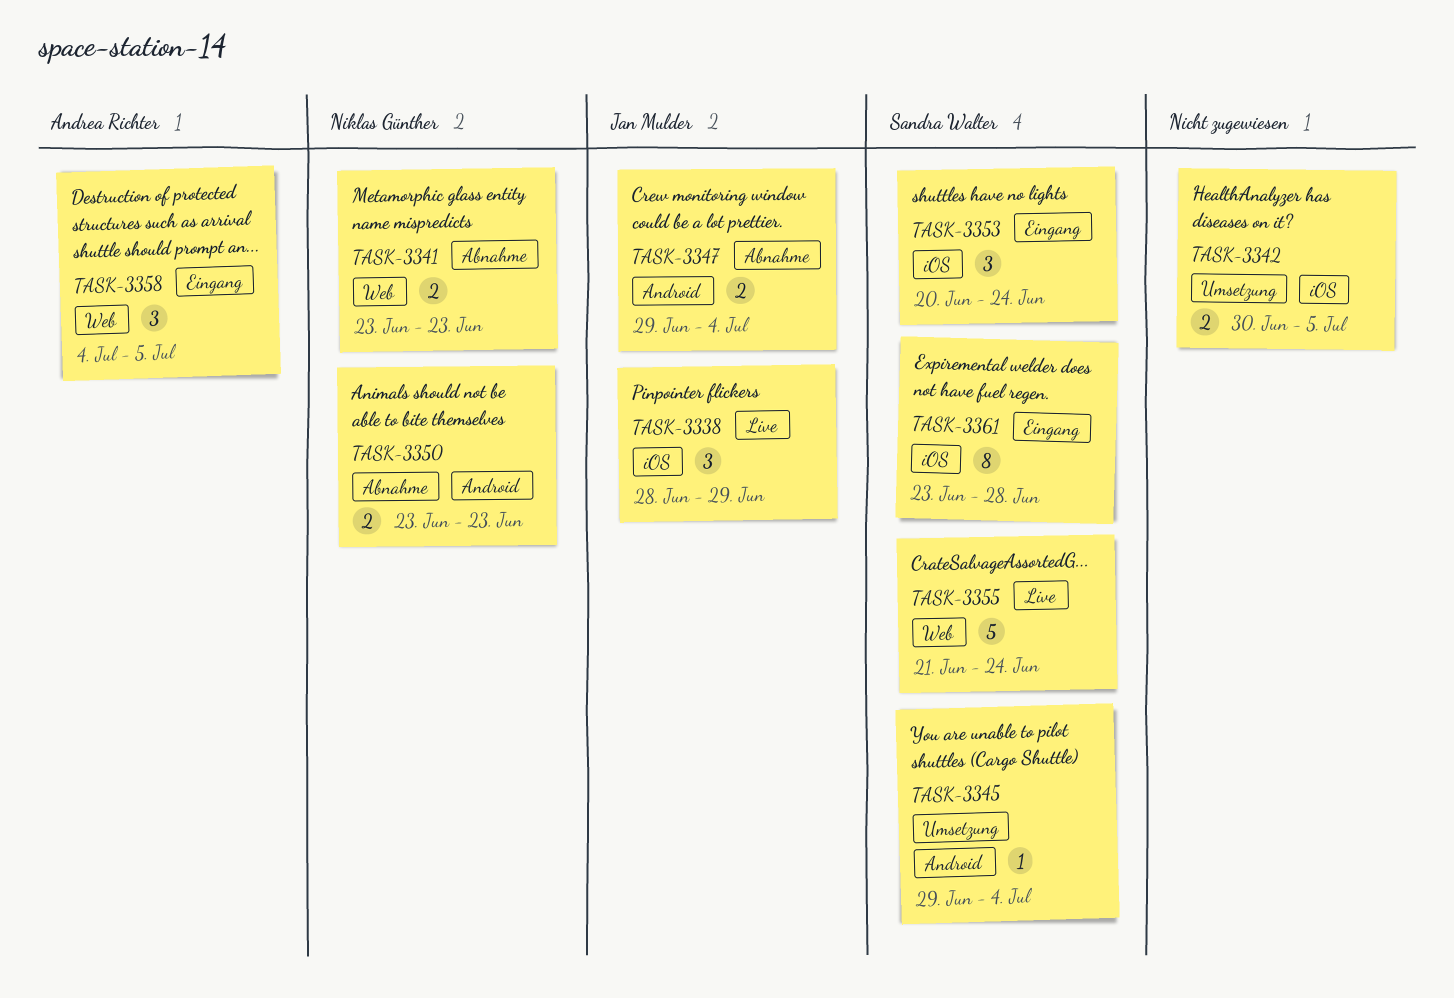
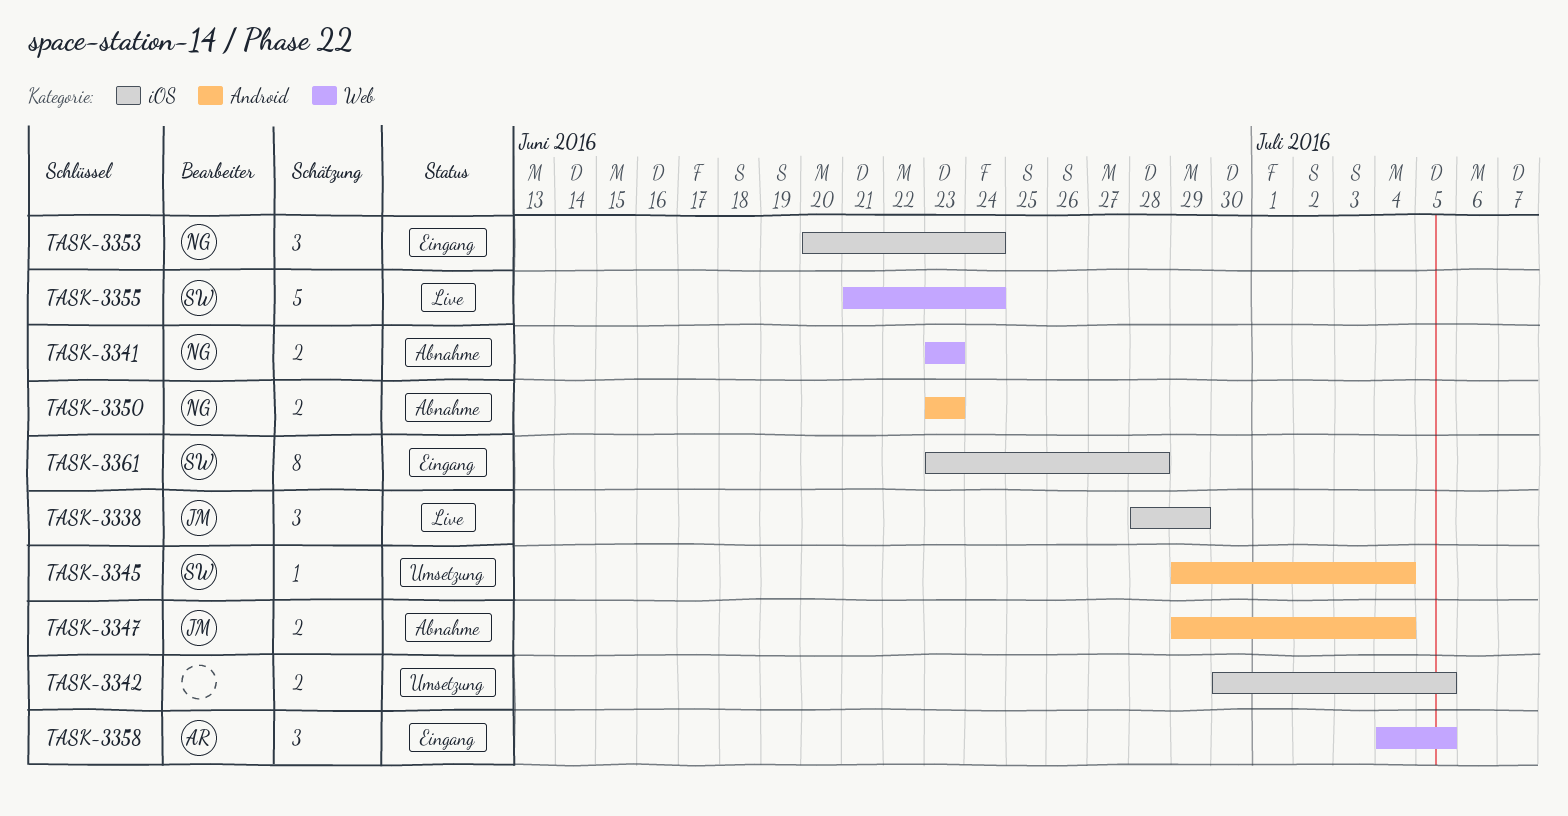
TASK-3353, owner: Sandra Walter -> Niklas Günther

